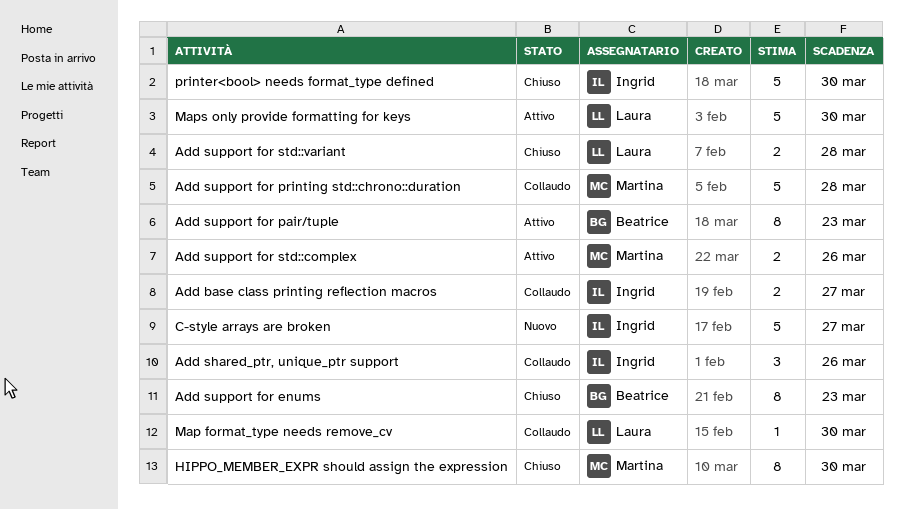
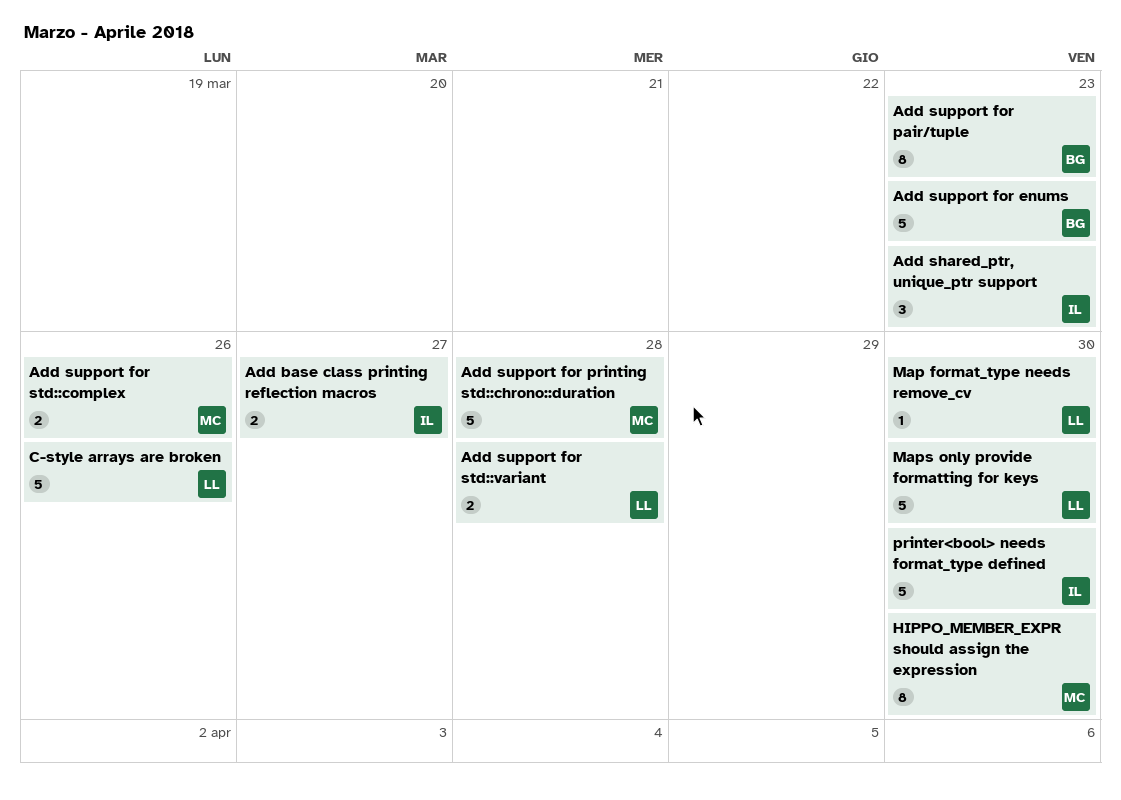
Add shared_ptr, unique_ptr support, due: Mar 26 -> Mar 23
Add support for enums, estimate: 8 -> 5
C-style arrays are broken, owner: Ingrid -> Laura
C-style arrays are broken, due: Mar 27 -> Mar 26

